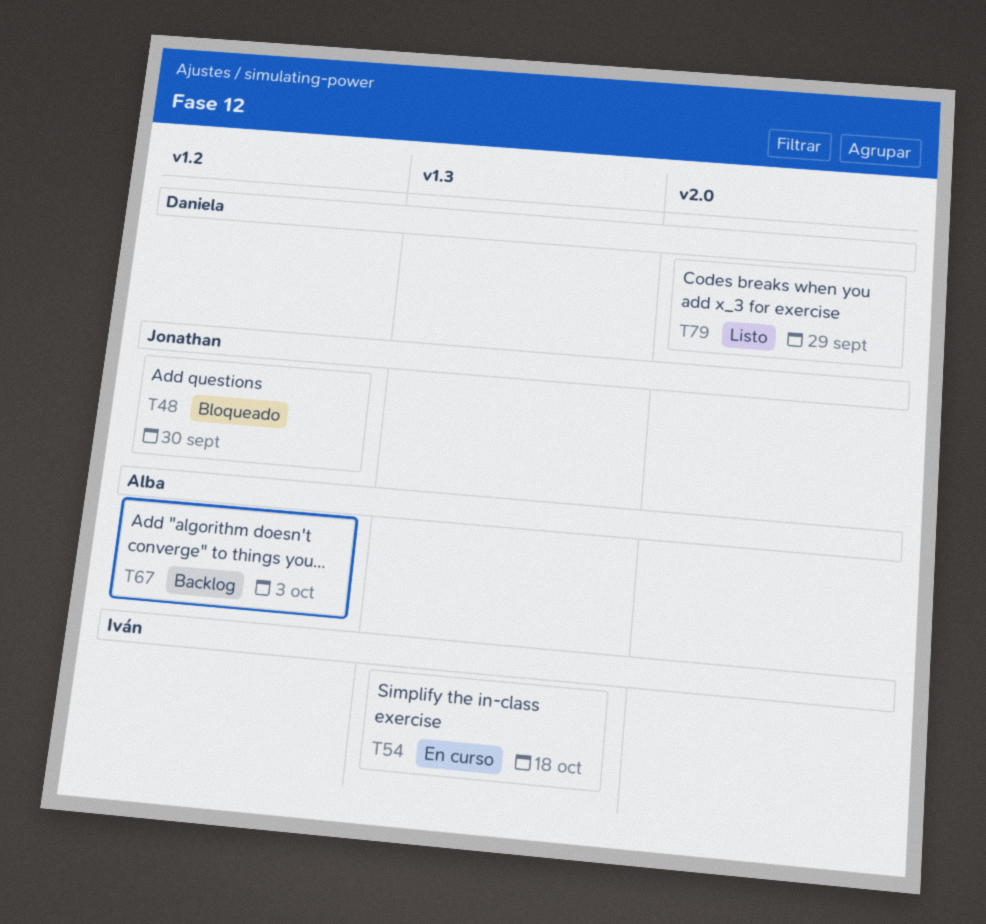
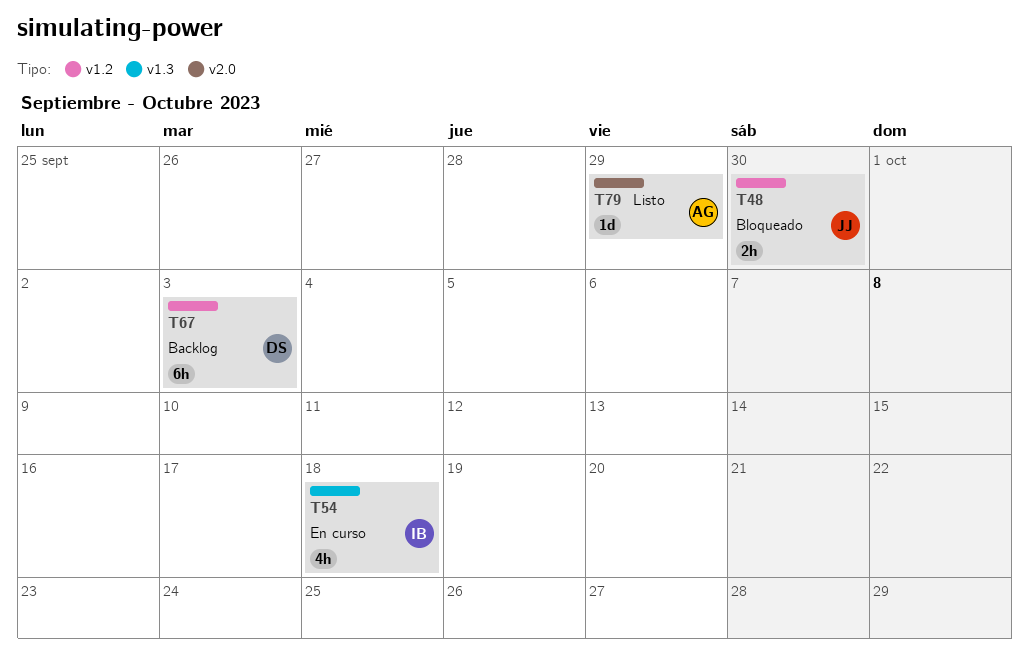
T67, owner: Alba -> Daniela
T79, owner: Daniela -> Alba

